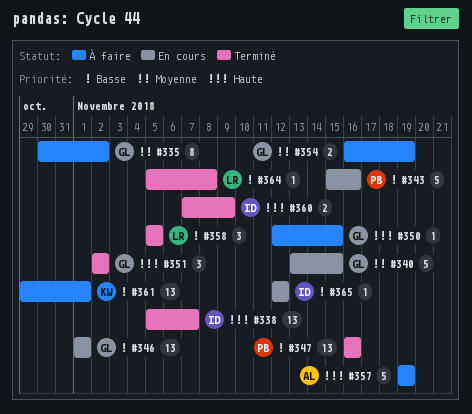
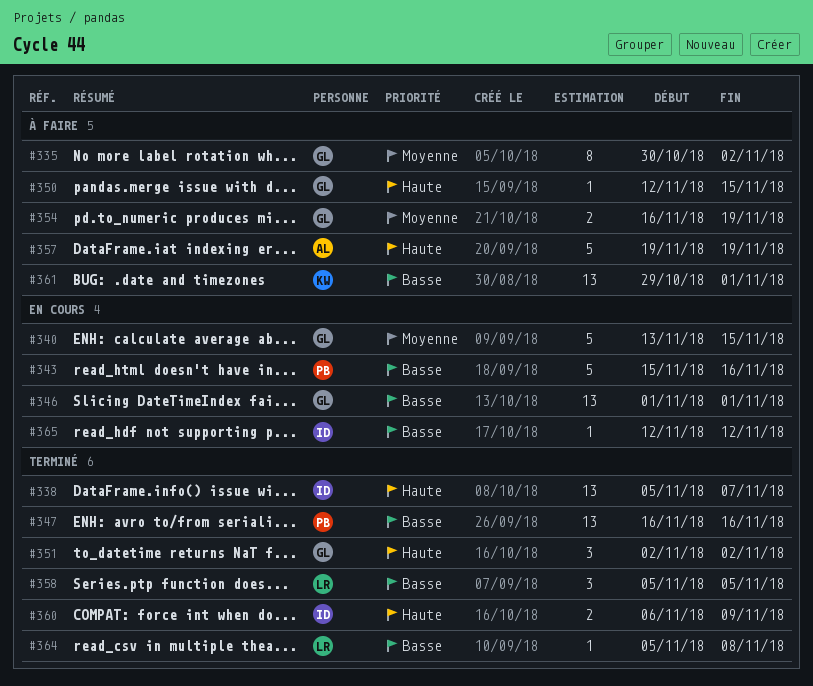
#360, start: Nov 7 -> Nov 6

